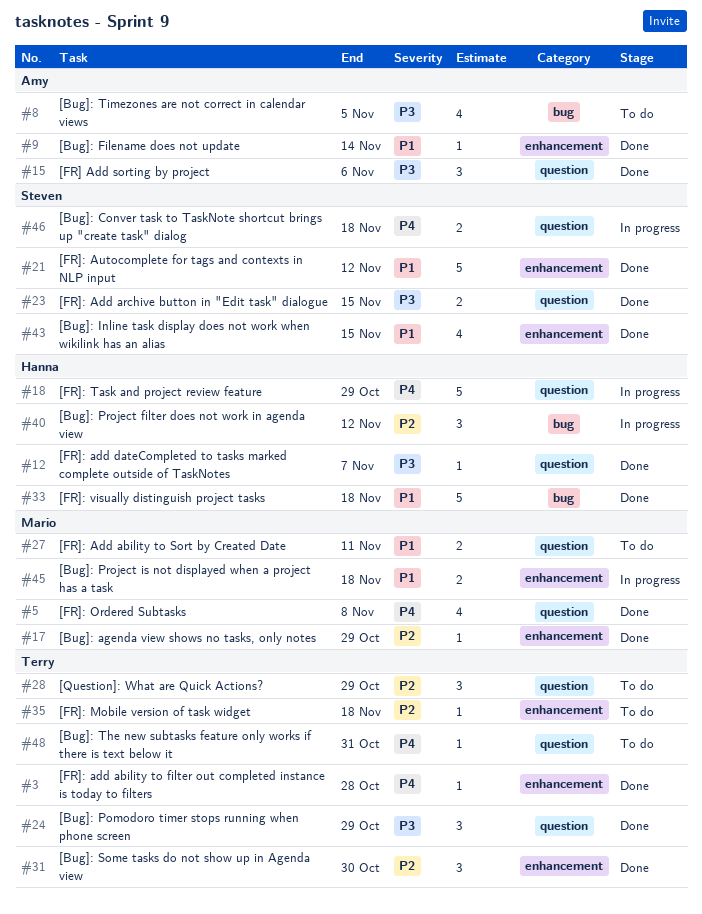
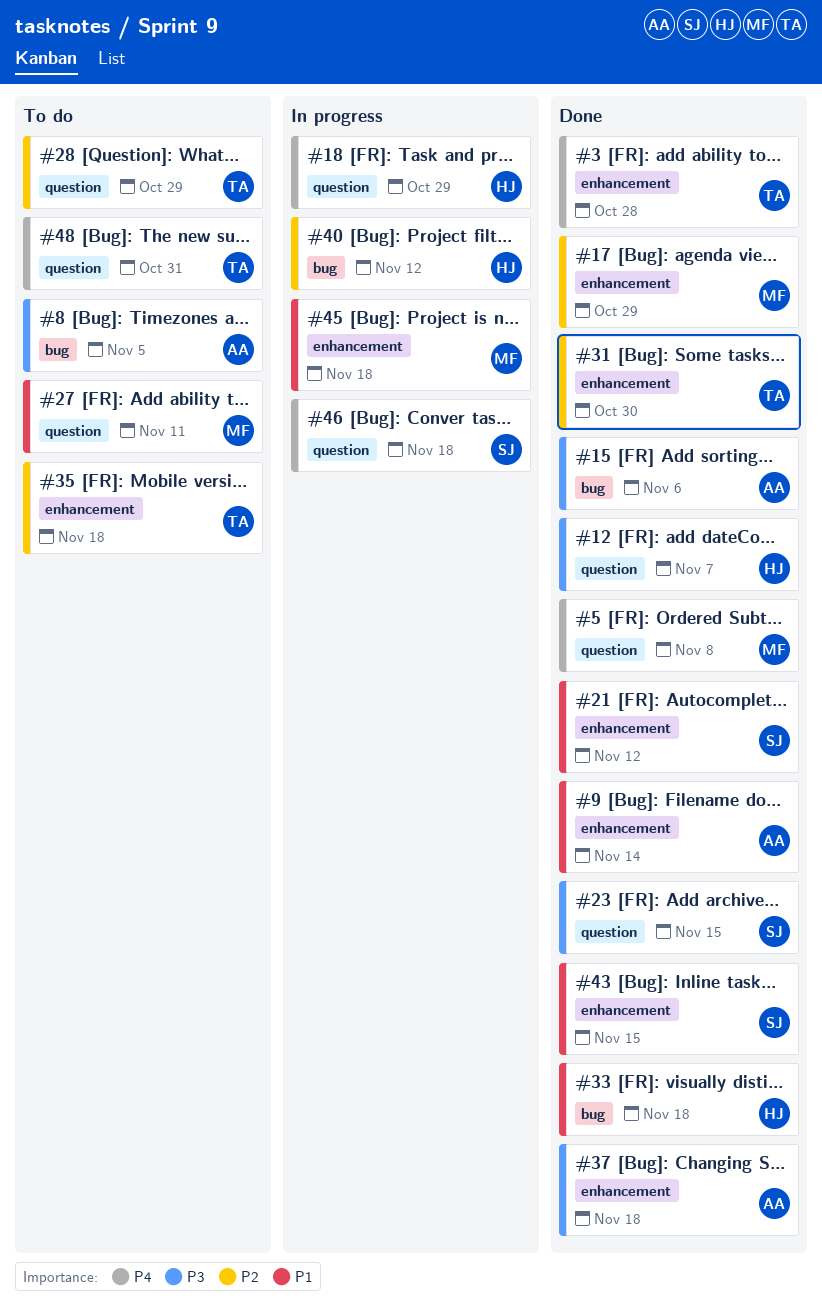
#15, label: question -> bug
#24: present -> none
#37: none -> present

